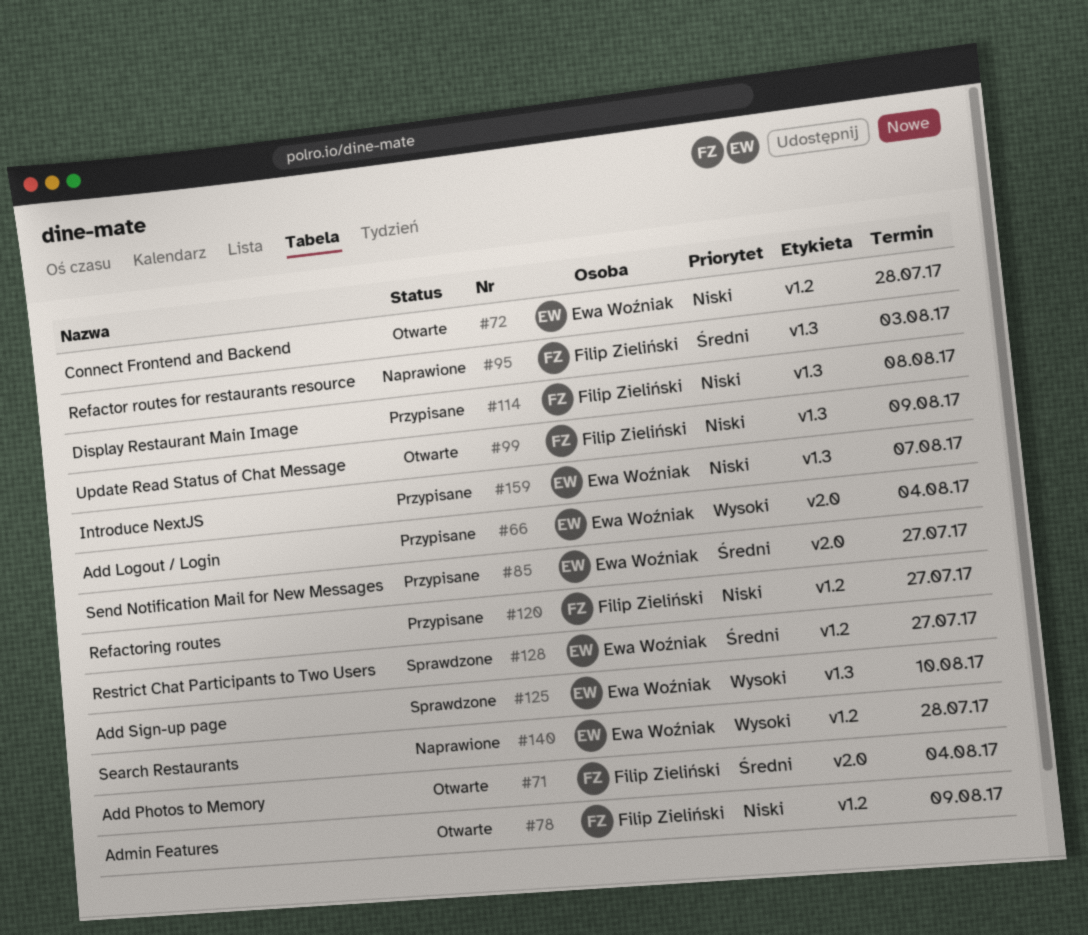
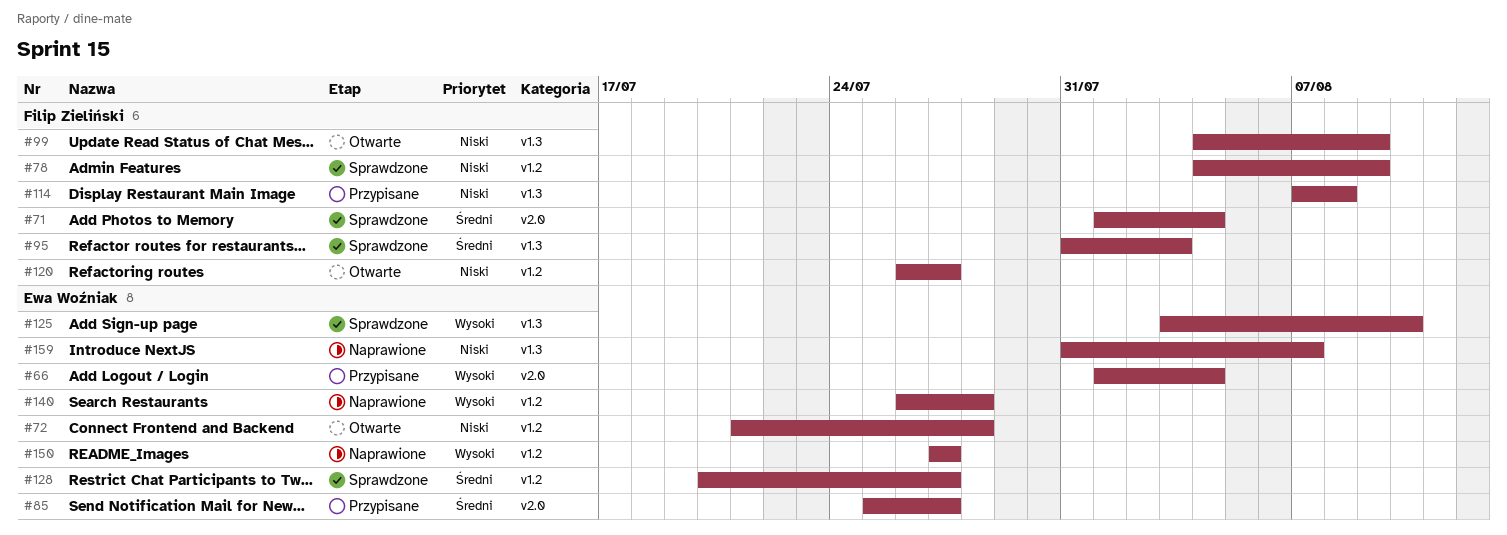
#71, status: Otwarte -> Sprawdzone
#78, status: Otwarte -> Sprawdzone
#95, status: Naprawione -> Sprawdzone
#120, status: Przypisane -> Otwarte
#150: none -> present
#159, status: Przypisane -> Naprawione

